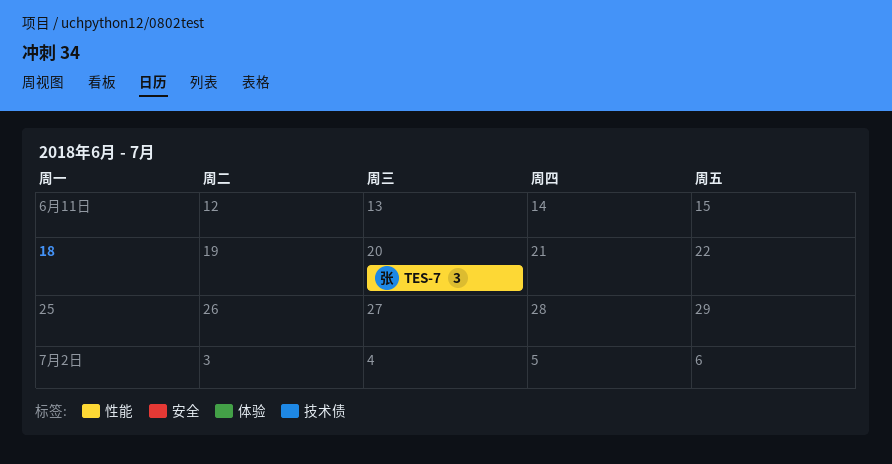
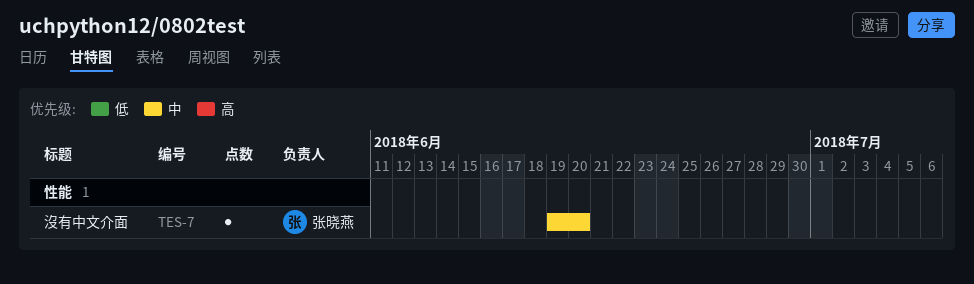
TES-7, estimate: 3 -> 1
TES-7, start: Jun 20 -> Jun 19

